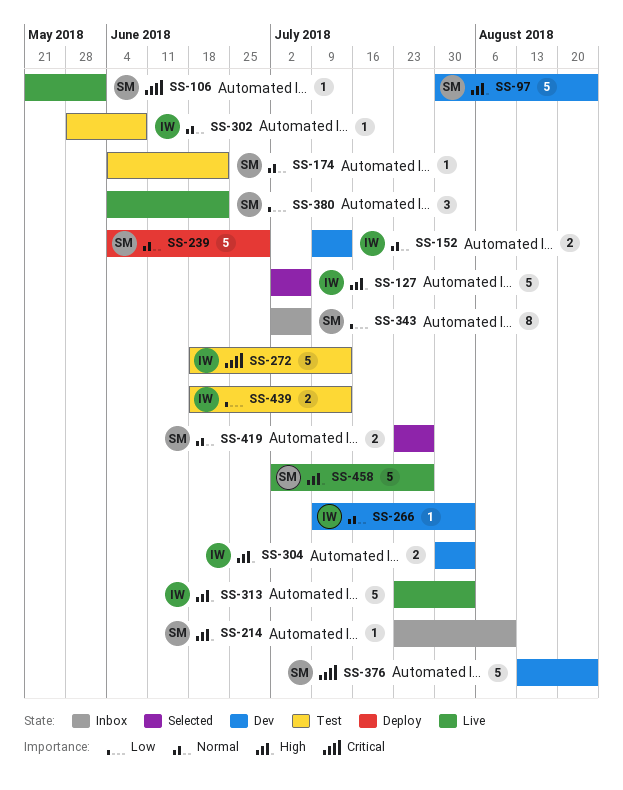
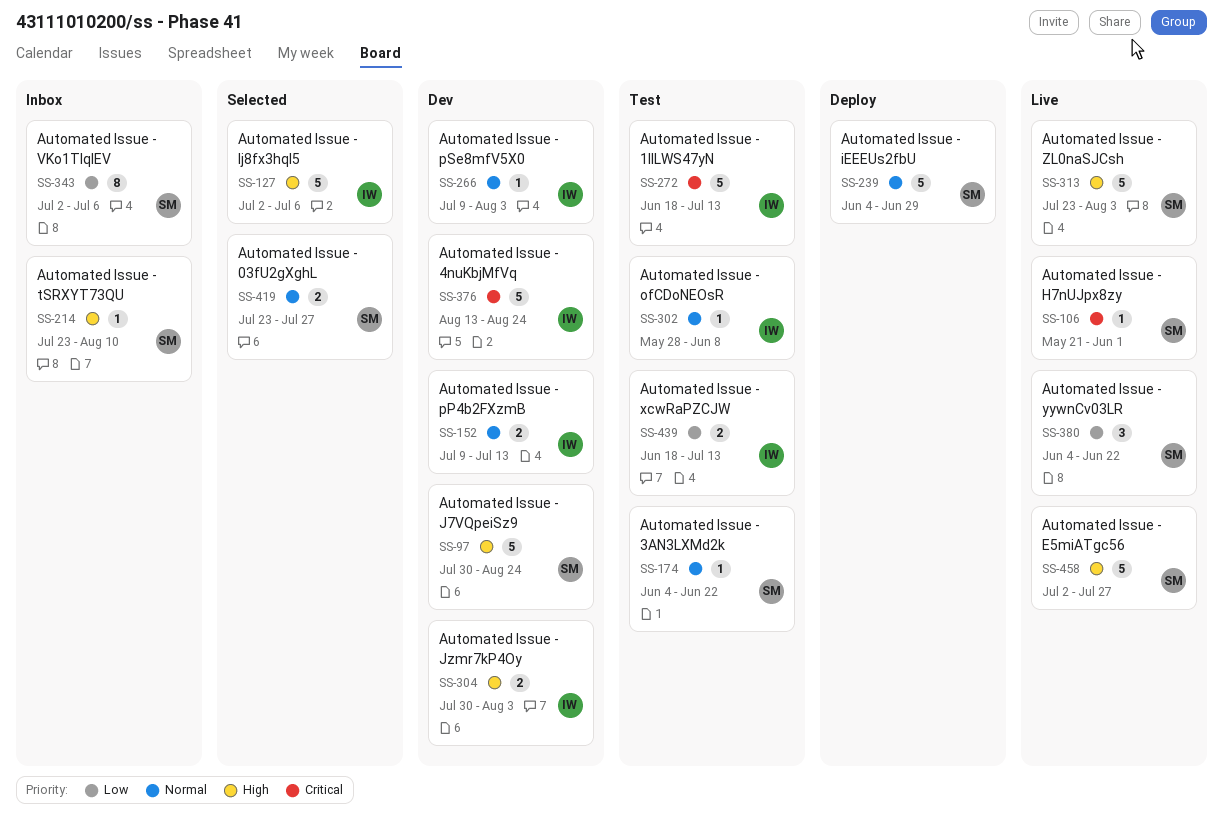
SS-313, owner: IW -> SM
SS-376, owner: SM -> IW

